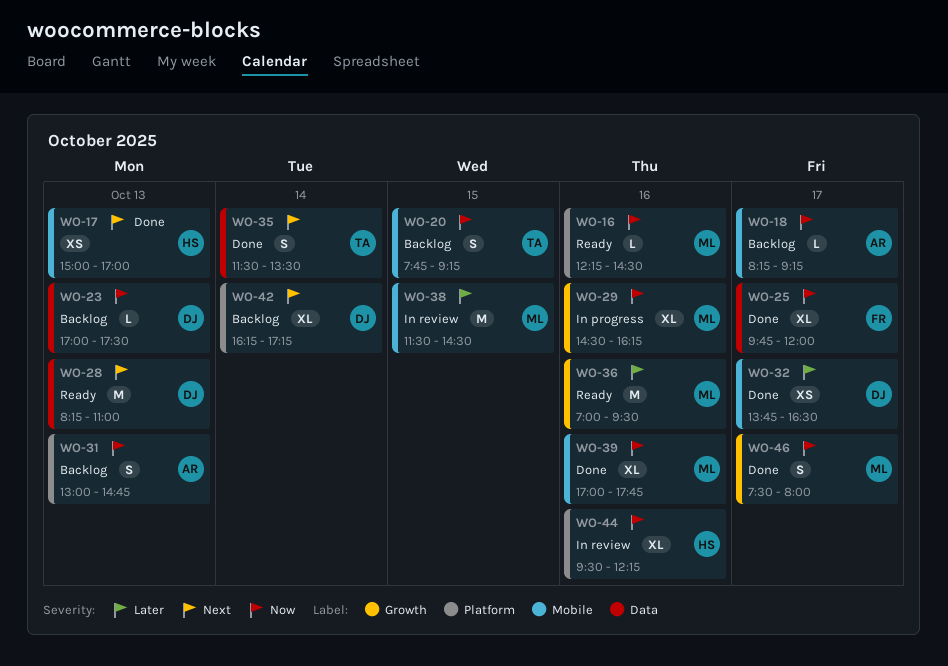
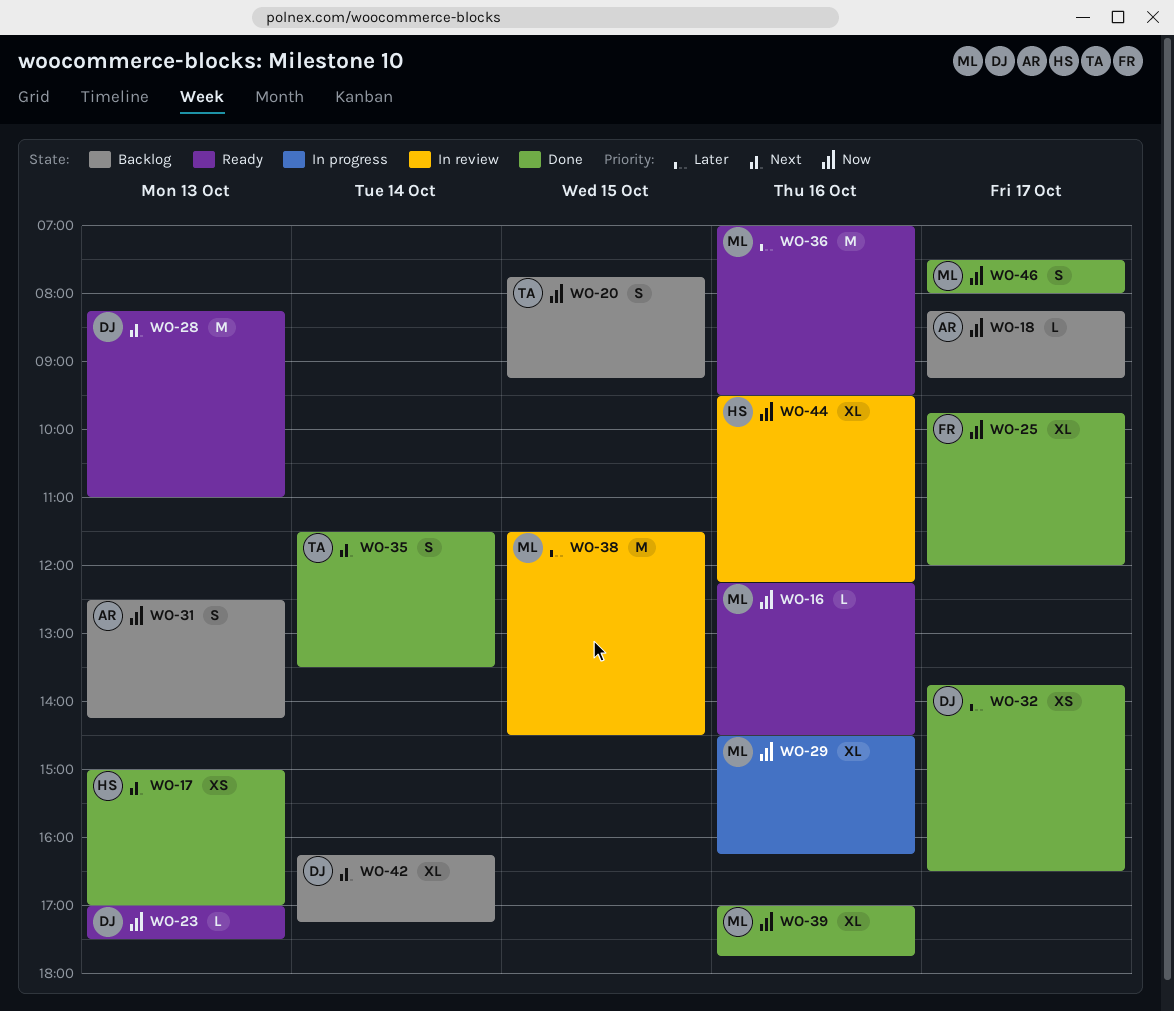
WO-23, status: Backlog -> Ready
WO-31, begins: 13:00 -> 12:30
WO-31, ends: 14:45 -> 14:15

